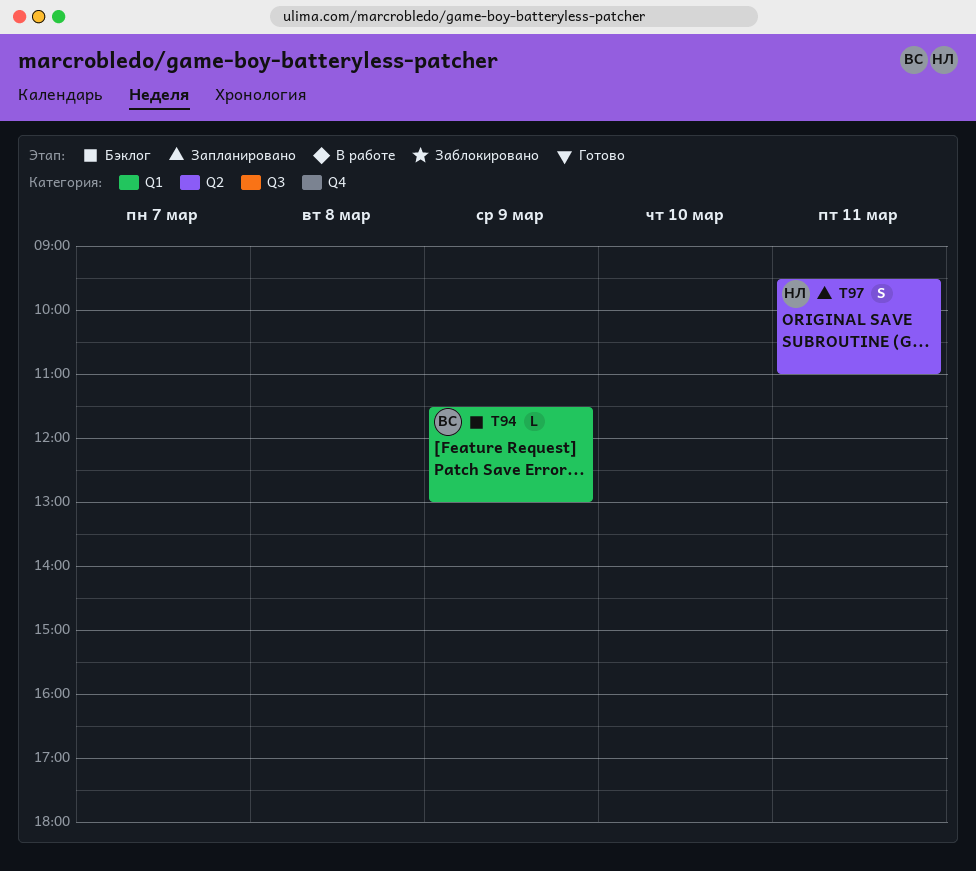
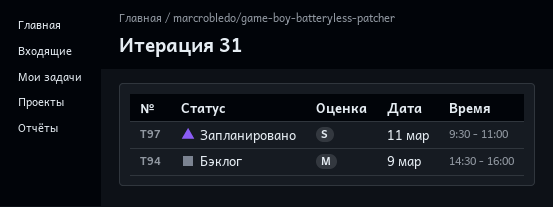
T94, estimate: L -> M
T94, begins: 11:30 -> 14:30
T94, ends: 13:00 -> 16:00

